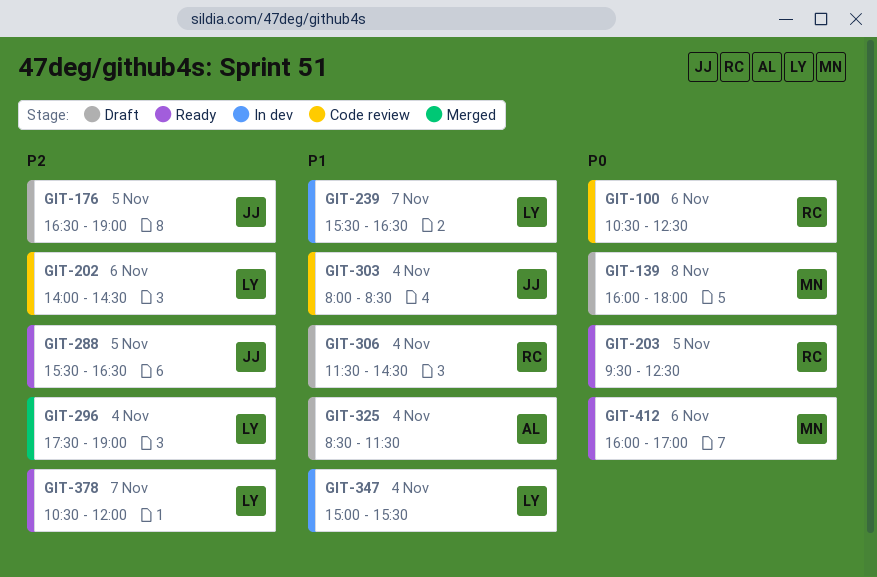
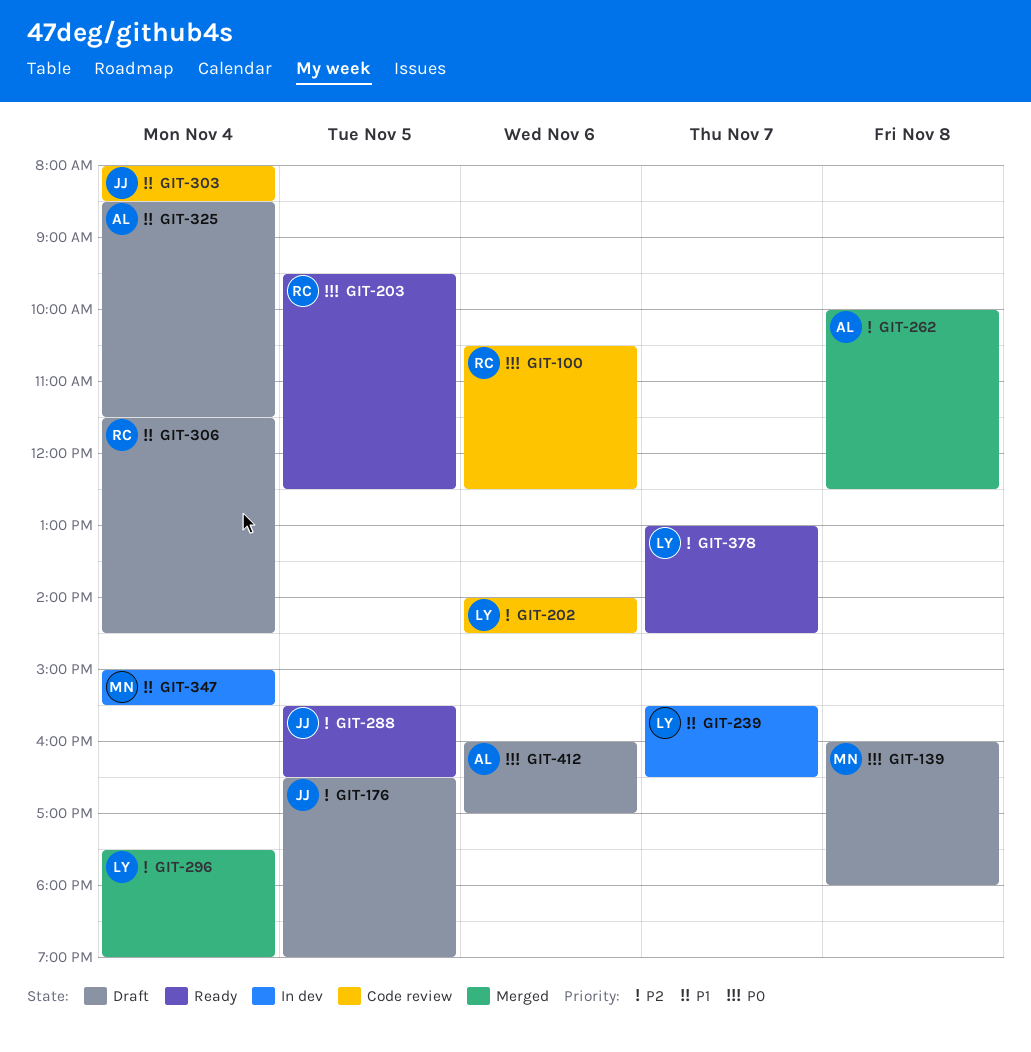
GIT-262: none -> present
GIT-347, owner: LY -> MN
GIT-378, begins: 10:30 -> 13:00
GIT-378, ends: 12:00 -> 14:30
GIT-412, status: Ready -> Draft
GIT-412, owner: MN -> AL

